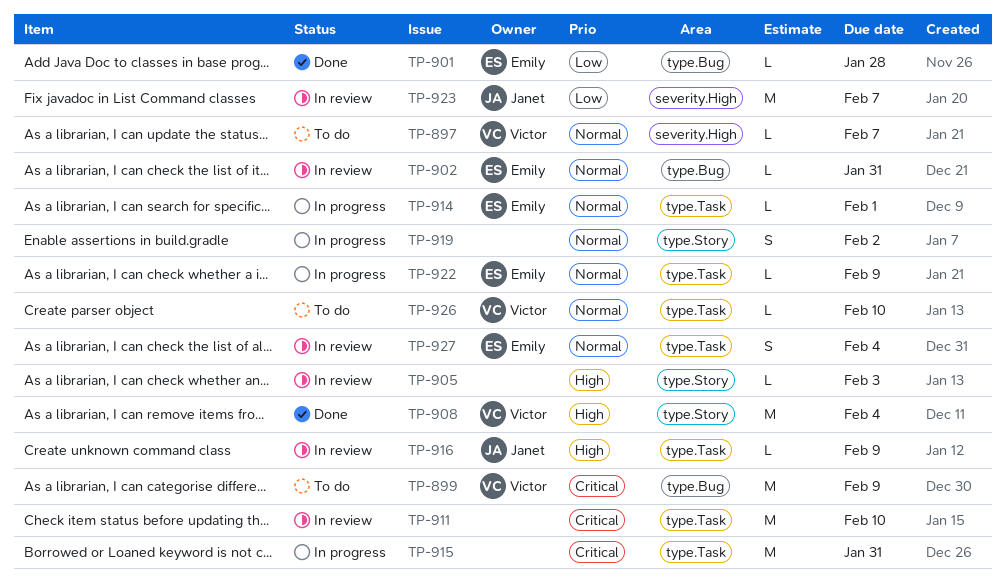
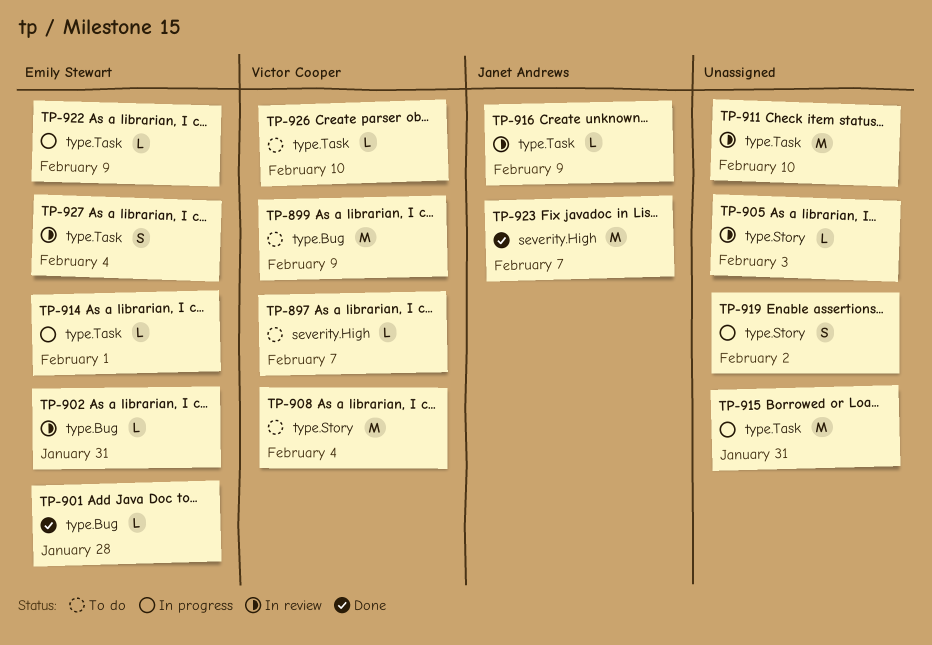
TP-908, status: Done -> To do
TP-923, status: In review -> Done

